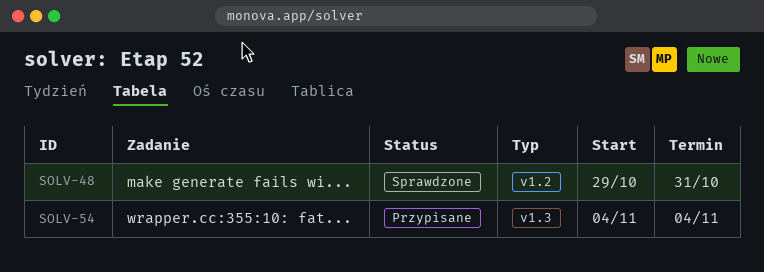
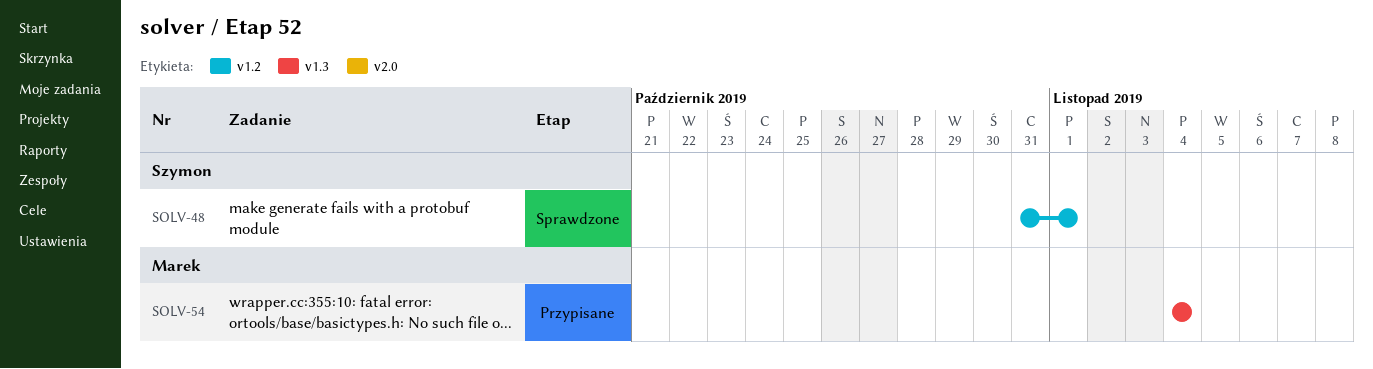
SOLV-48, start: Oct 29 -> Oct 31
SOLV-48, due: Oct 31 -> Nov 1

